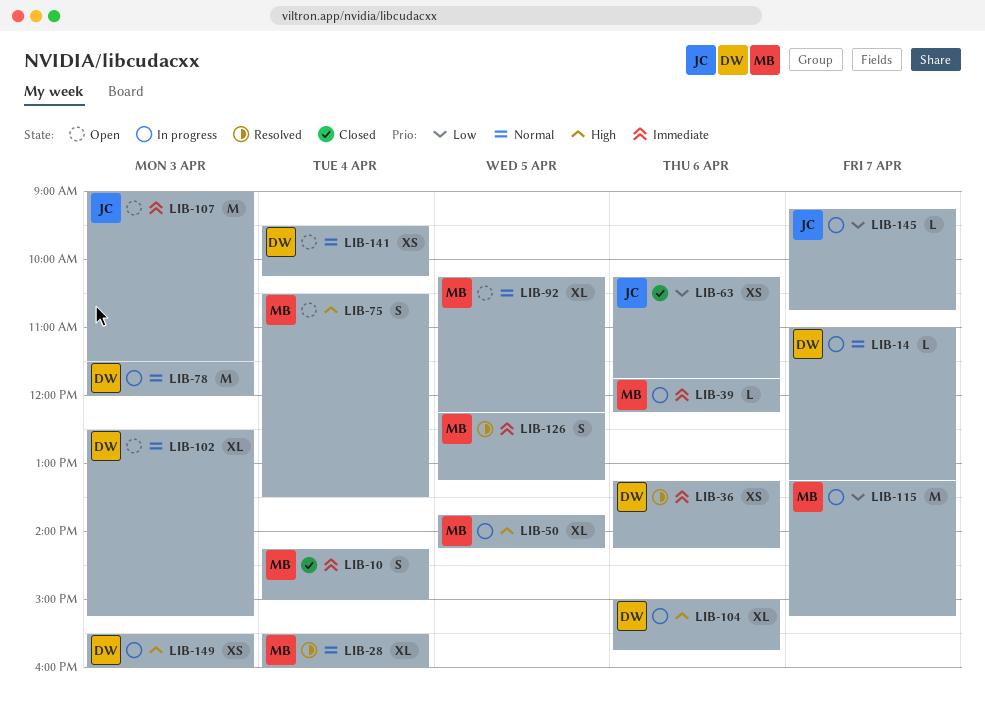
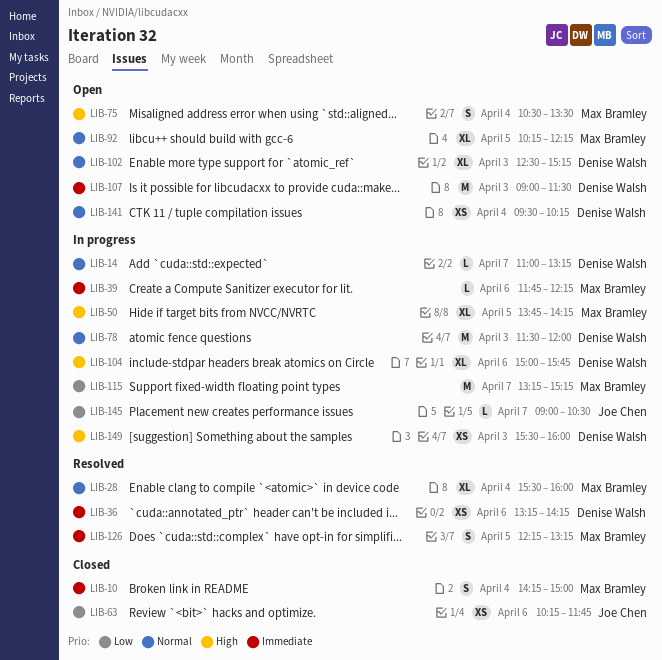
LIB-107, owner: Joe Chen -> Denise Walsh
LIB-145, begins: 09:15 -> 09:00
LIB-145, ends: 10:45 -> 10:30

